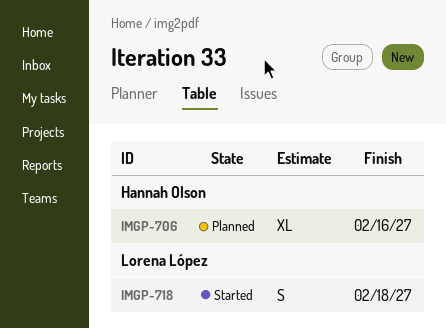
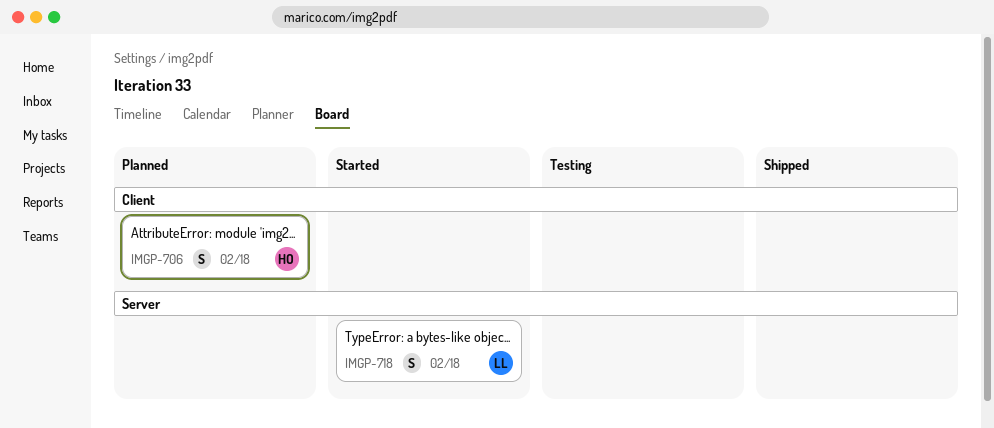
IMGP-706, estimate: XL -> S
IMGP-706, due: Feb 16 -> Feb 18

